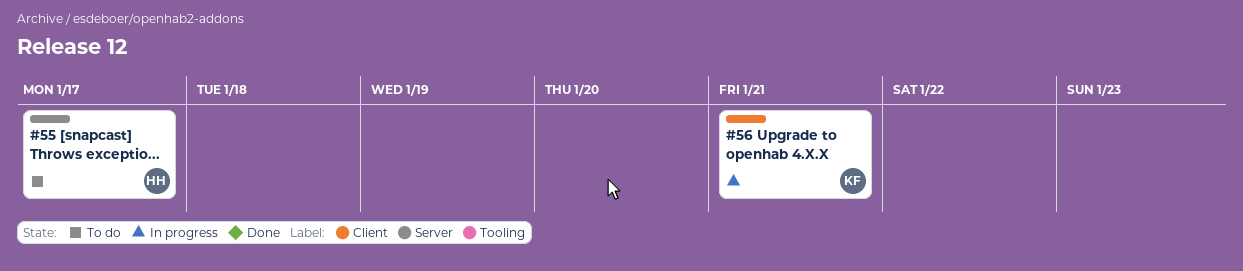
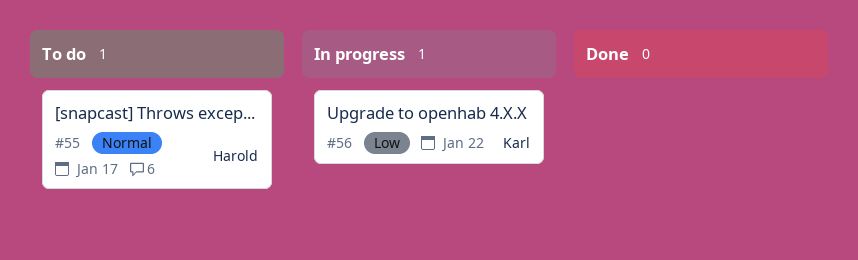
#56, due: Jan 21 -> Jan 22

